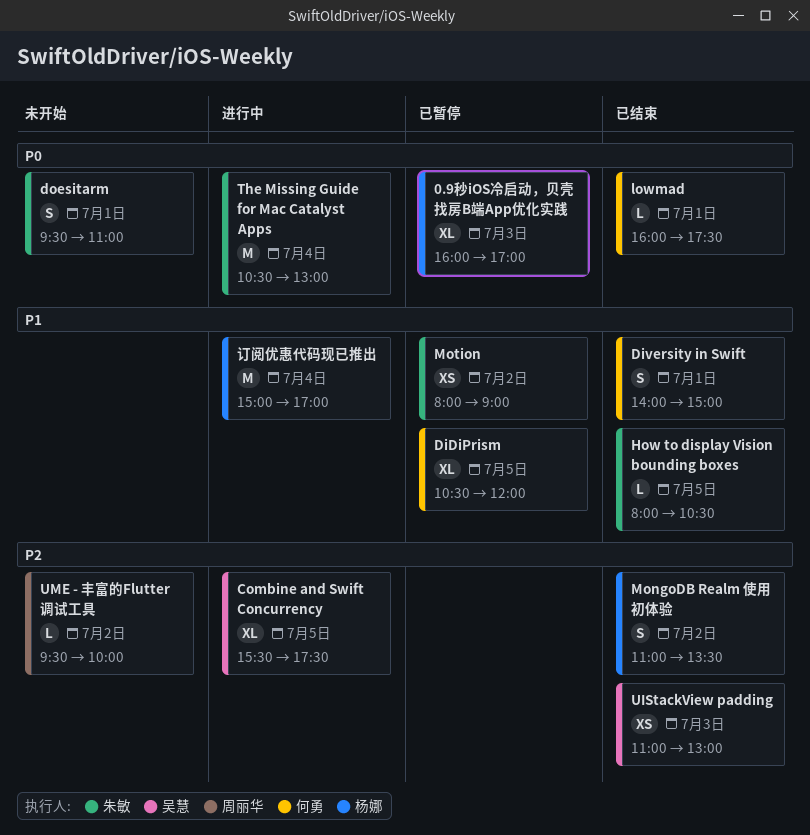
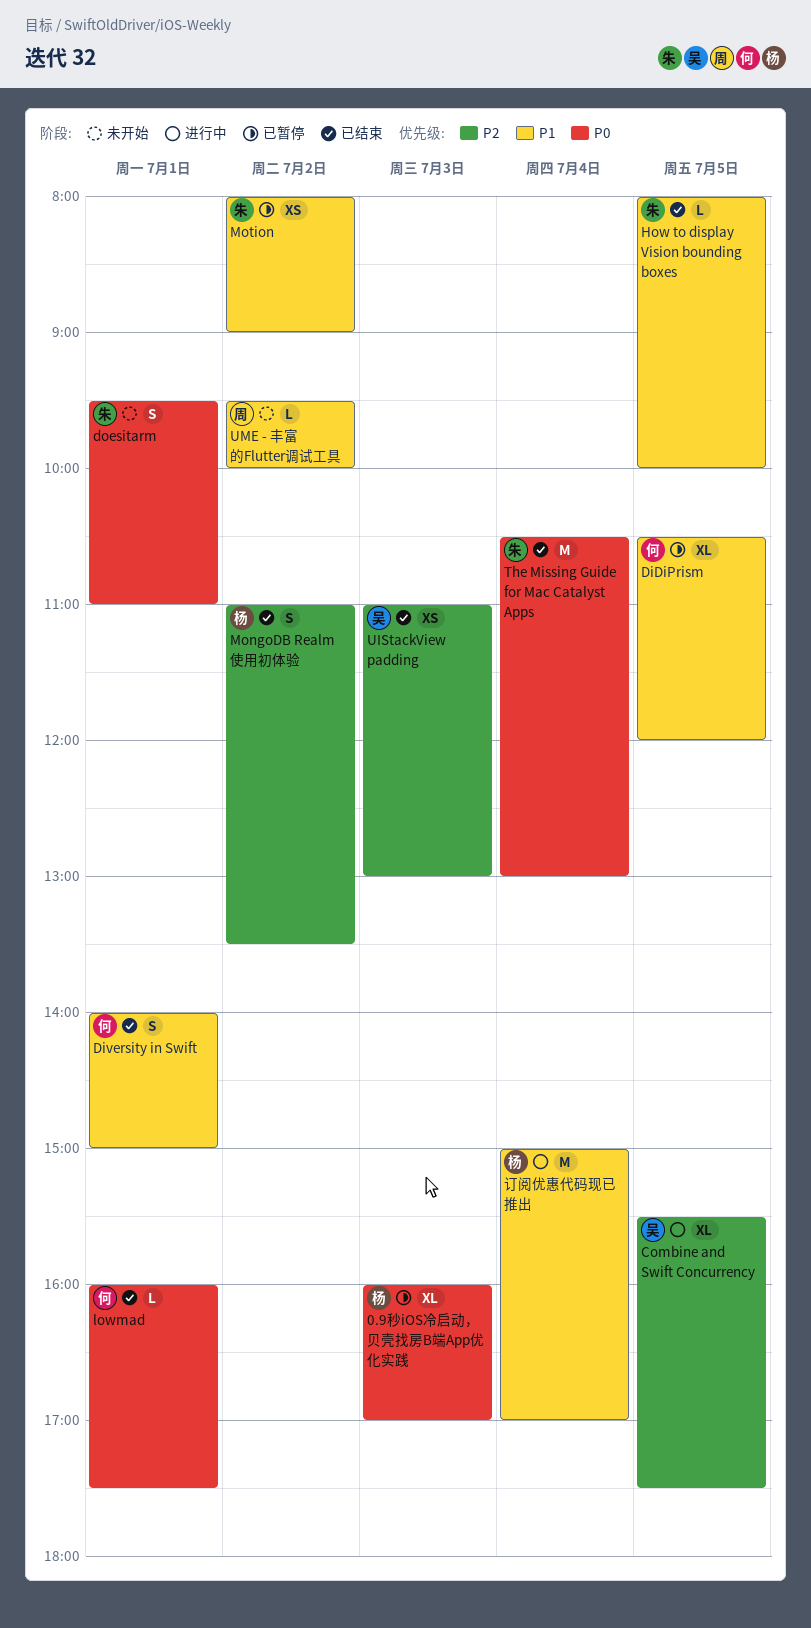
How to display Vision bounding boxes, ends: 10:30 -> 10:00
The Missing Guide for Mac Catalyst Apps, status: 进行中 -> 已结束
UME - 丰富的Flutter调试工具, priority: P2 -> P1

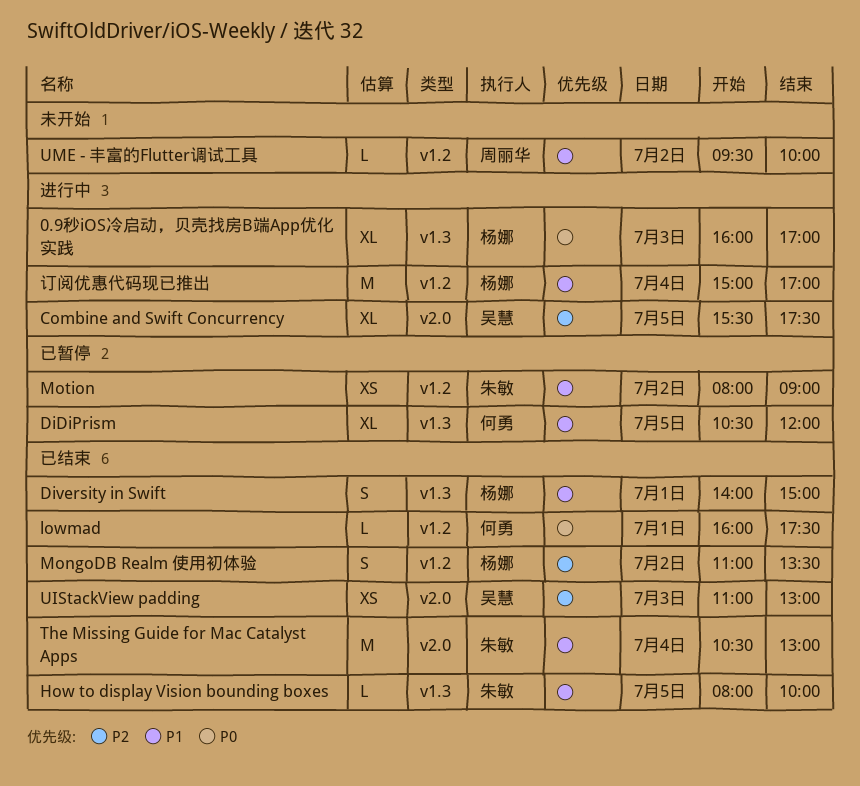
0.9秒iOS冷启动，贝壳找房B端App优化实践, status: 已暂停 -> 进行中
Diversity in Swift, owner: 何勇 -> 杨娜
doesitarm: present -> none
The Missing Guide for Mac Catalyst Apps, priority: P0 -> P1

